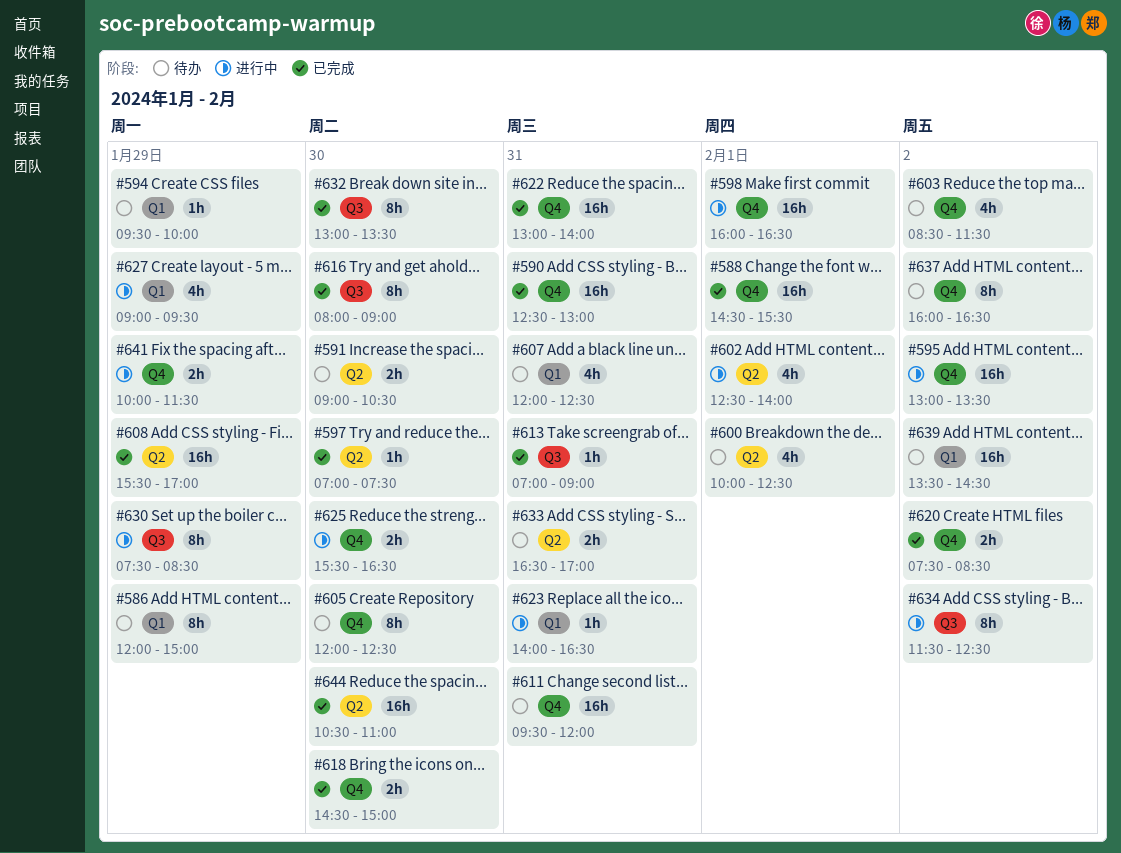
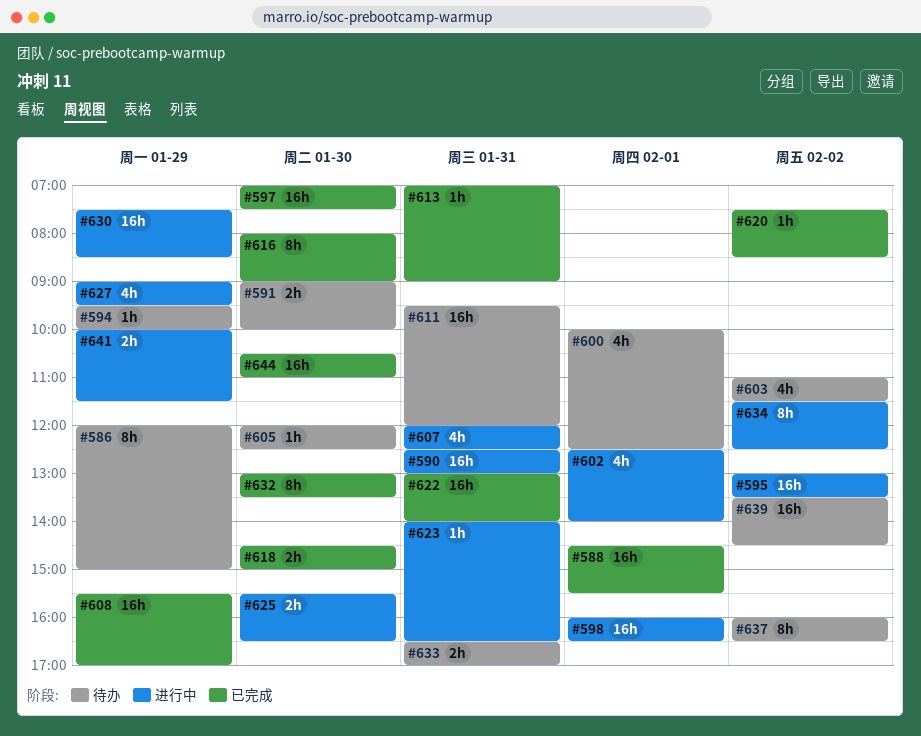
#590, status: 已完成 -> 进行中
#591, ends: 10:30 -> 10:00
#597, estimate: 1h -> 16h
#603, begins: 08:30 -> 11:00
#605, estimate: 8h -> 1h
#607, status: 待办 -> 进行中
#620, estimate: 2h -> 1h
#630, estimate: 8h -> 16h

